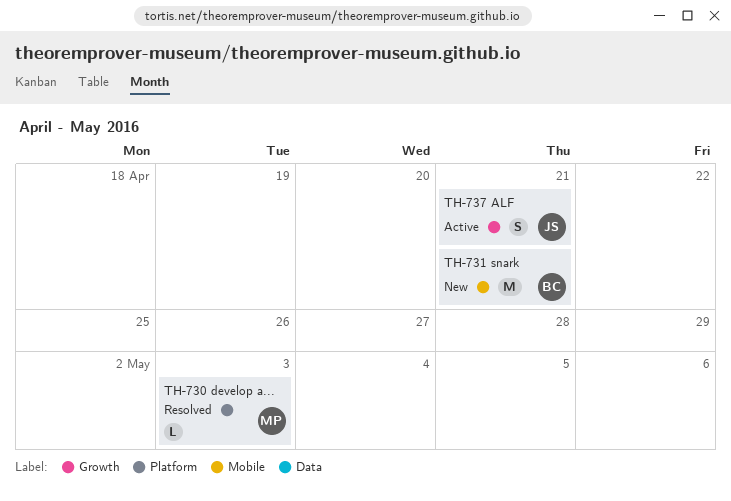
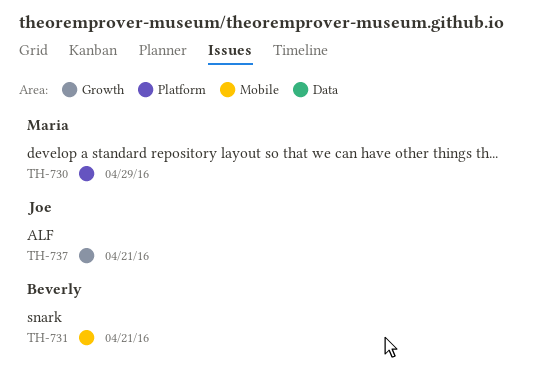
TH-730, due: May 3 -> Apr 29

